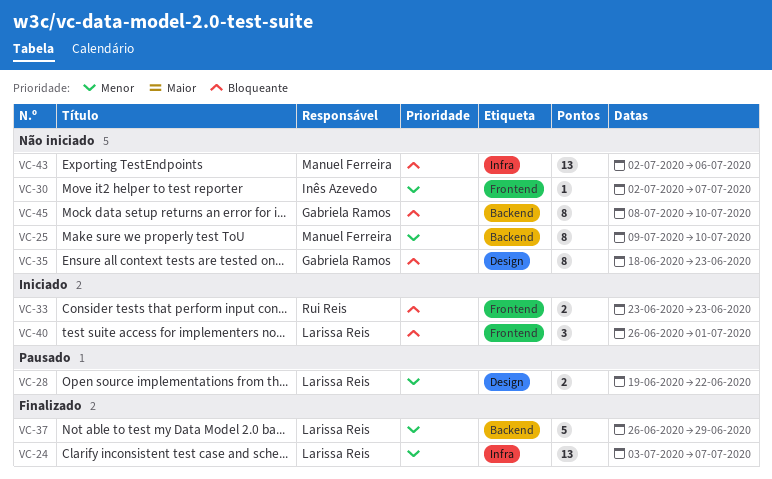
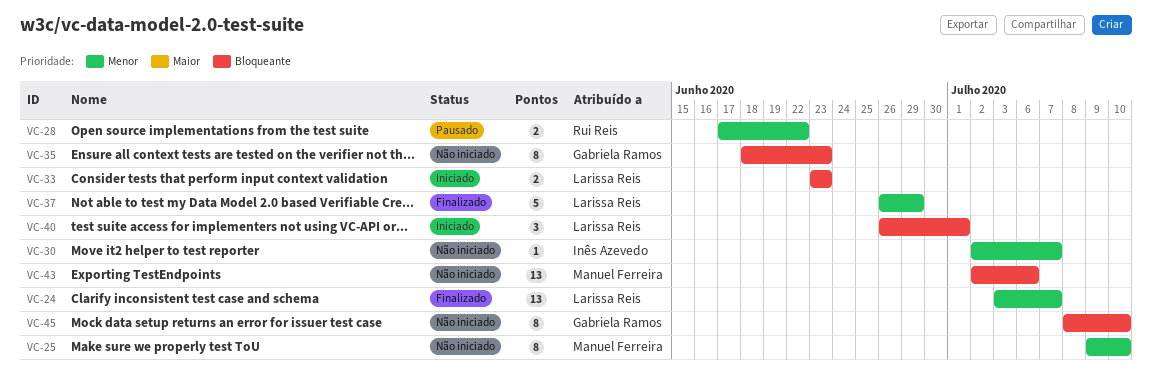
VC-28, owner: Larissa Reis -> Rui Reis
VC-28, start: Jun 19 -> Jun 17
VC-33, owner: Rui Reis -> Larissa Reis

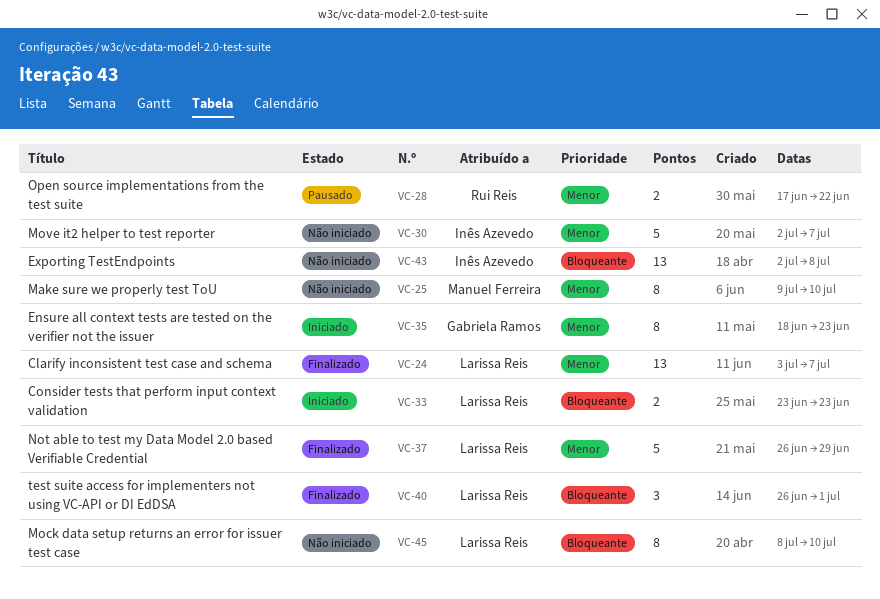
VC-30, estimate: 1 -> 5
VC-35, status: Não iniciado -> Iniciado
VC-35, priority: Bloqueante -> Menor
VC-40, status: Iniciado -> Finalizado
VC-43, owner: Manuel Ferreira -> Inês Azevedo
VC-43, due: Jul 6 -> Jul 8
VC-45, owner: Gabriela Ramos -> Larissa Reis

